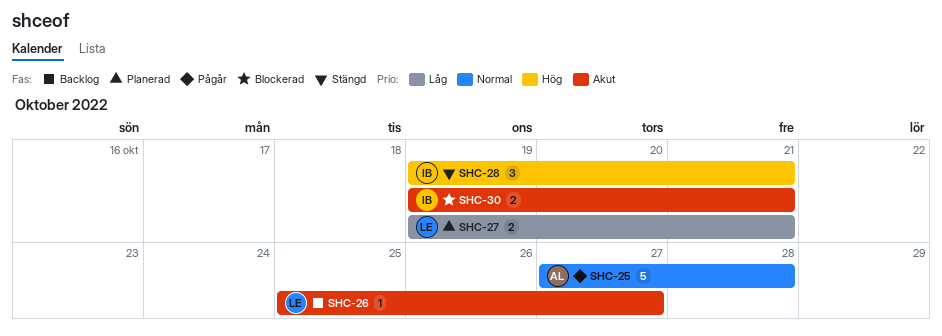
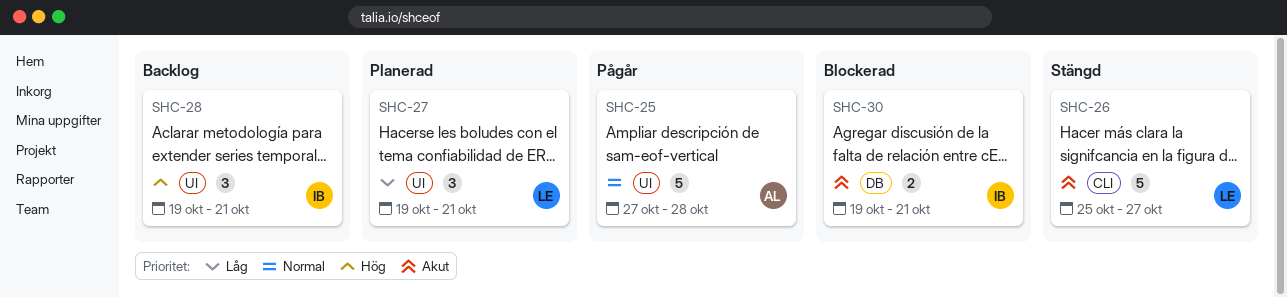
SHC-26, status: Backlog -> Stängd
SHC-26, estimate: 1 -> 5
SHC-27, estimate: 2 -> 3
SHC-28, status: Stängd -> Backlog

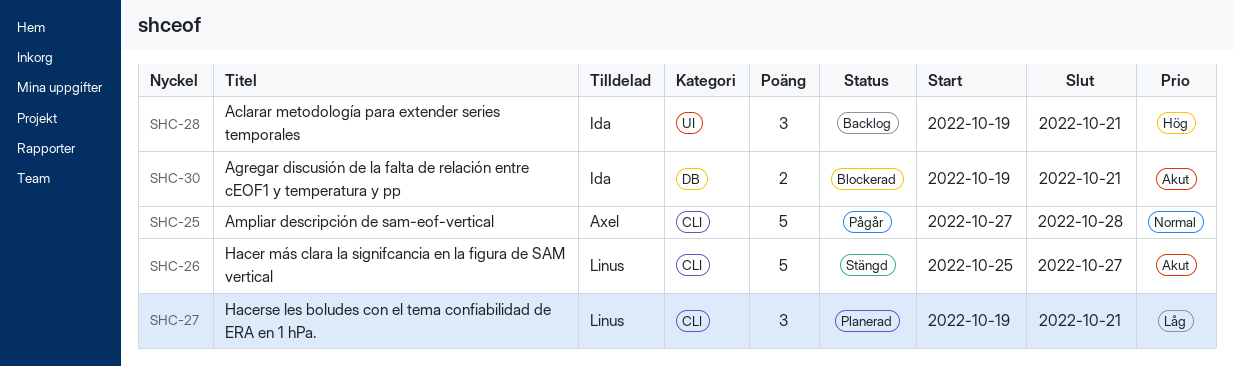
SHC-25, label: UI -> CLI
SHC-27, label: UI -> CLI

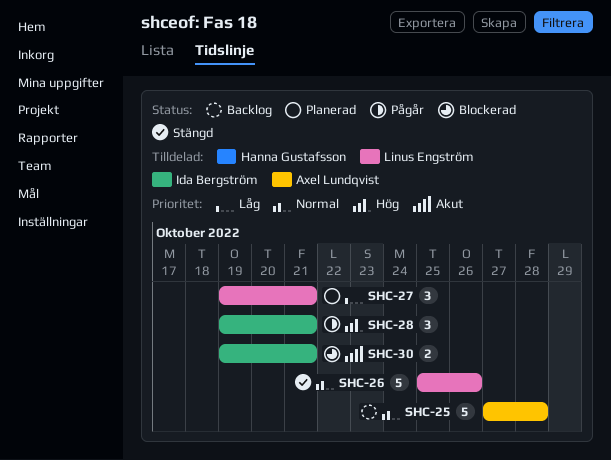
SHC-25, status: Pågår -> Backlog
SHC-26, priority: Akut -> Normal
SHC-26, due: Oct 27 -> Oct 26
SHC-28, status: Backlog -> Pågår

